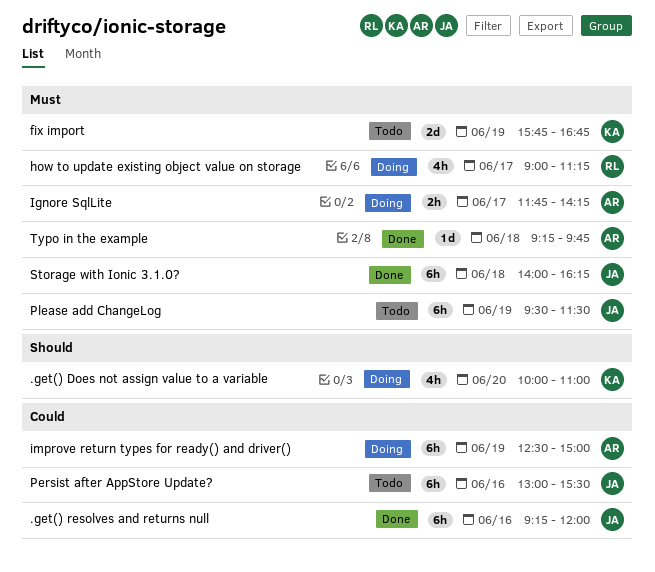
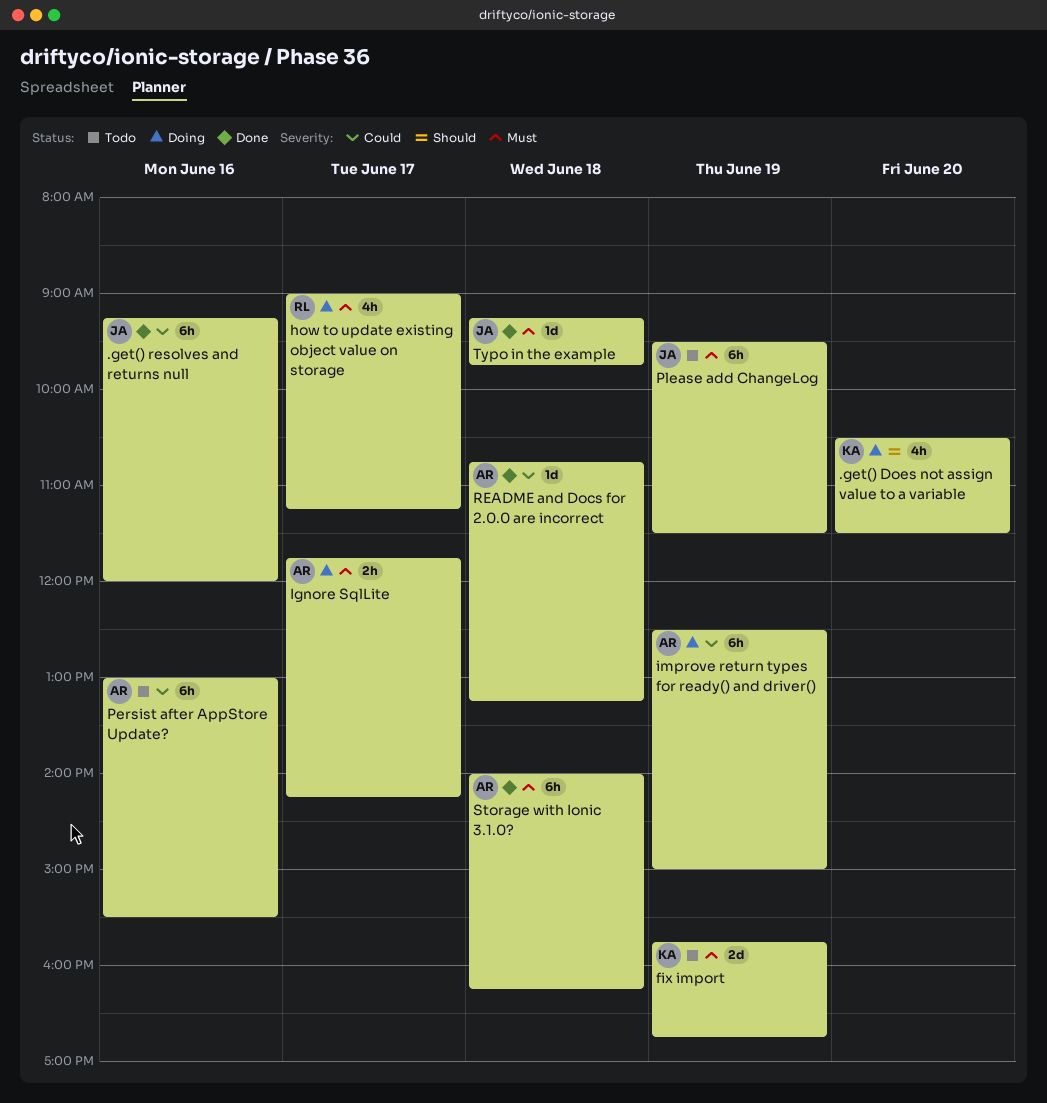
.get() Does not assign value to a variable, begins: 10:00 -> 10:30
.get() Does not assign value to a variable, ends: 11:00 -> 11:30
Persist after AppStore Update?, owner: JA -> AR
README and Docs for 2.0.0 are incorrect: none -> present
Storage with Ionic 3.1.0?, owner: JA -> AR
Typo in the example, owner: AR -> JA

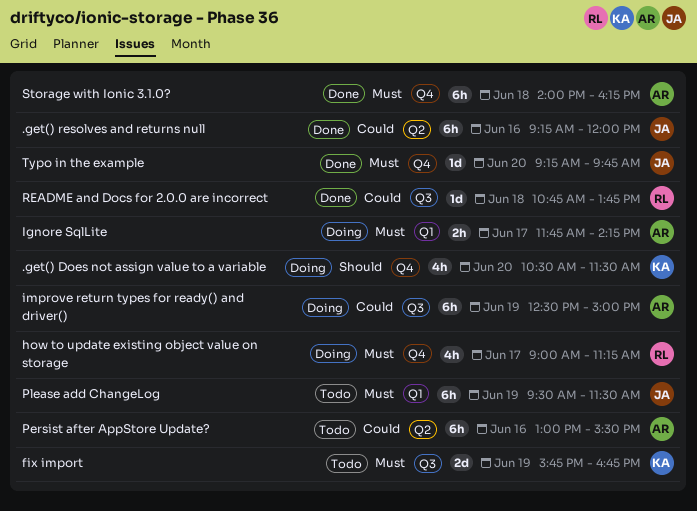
README and Docs for 2.0.0 are incorrect, owner: AR -> RL
README and Docs for 2.0.0 are incorrect, ends: 13:15 -> 13:45
Typo in the example, day: Jun 18 -> Jun 20

